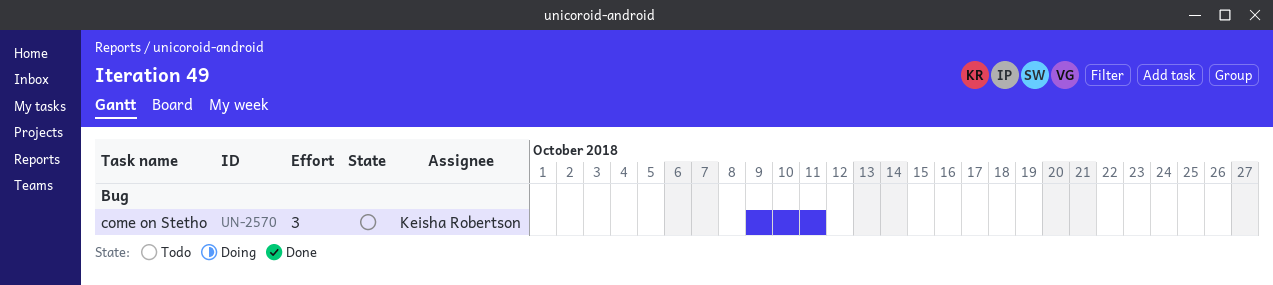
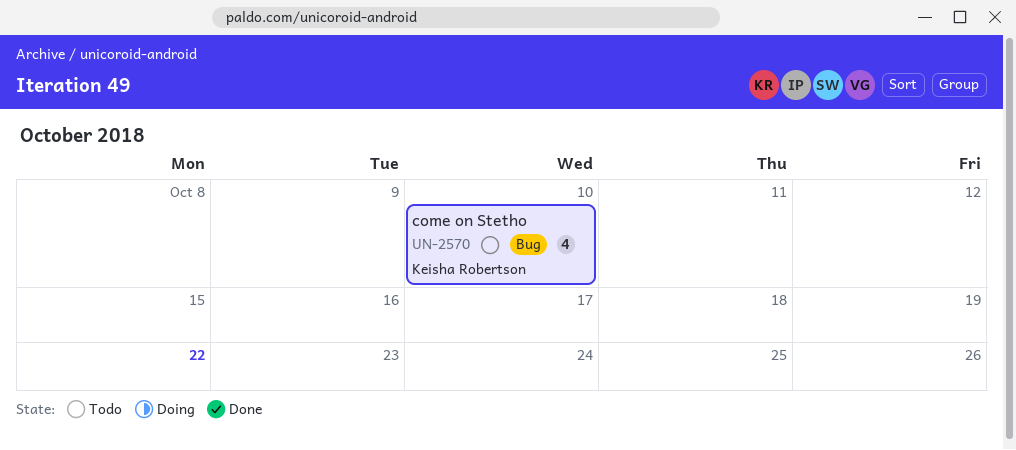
UN-2570, estimate: 3 -> 4
UN-2570, due: Oct 11 -> Oct 10

